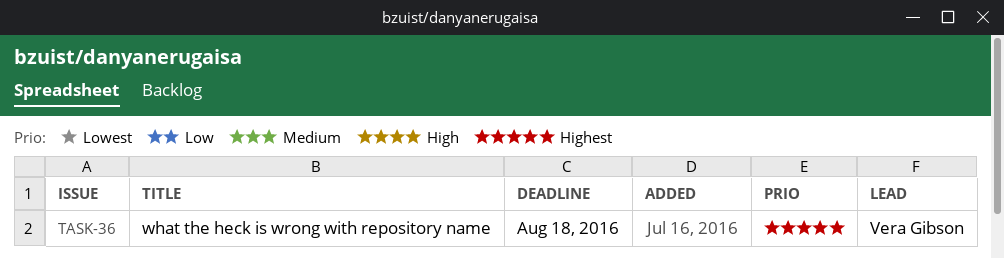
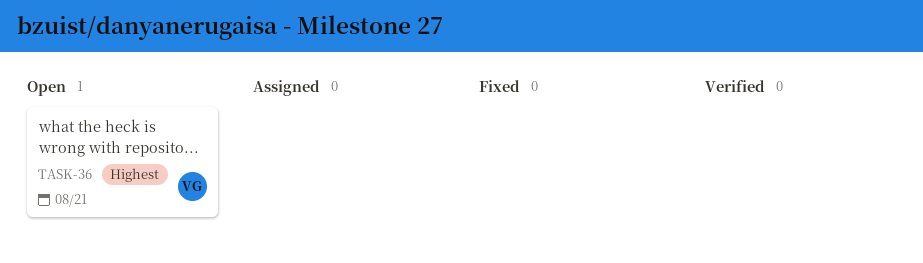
TASK-36, due: Aug 18 -> Aug 21

